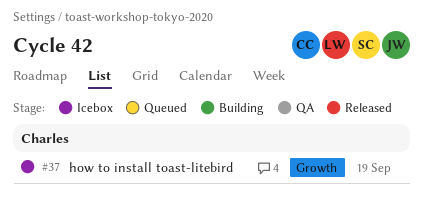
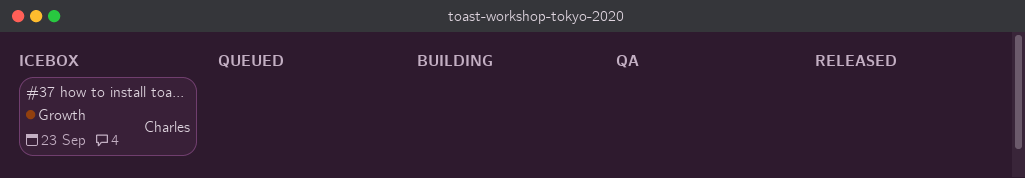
#37, due: Sep 19 -> Sep 23

